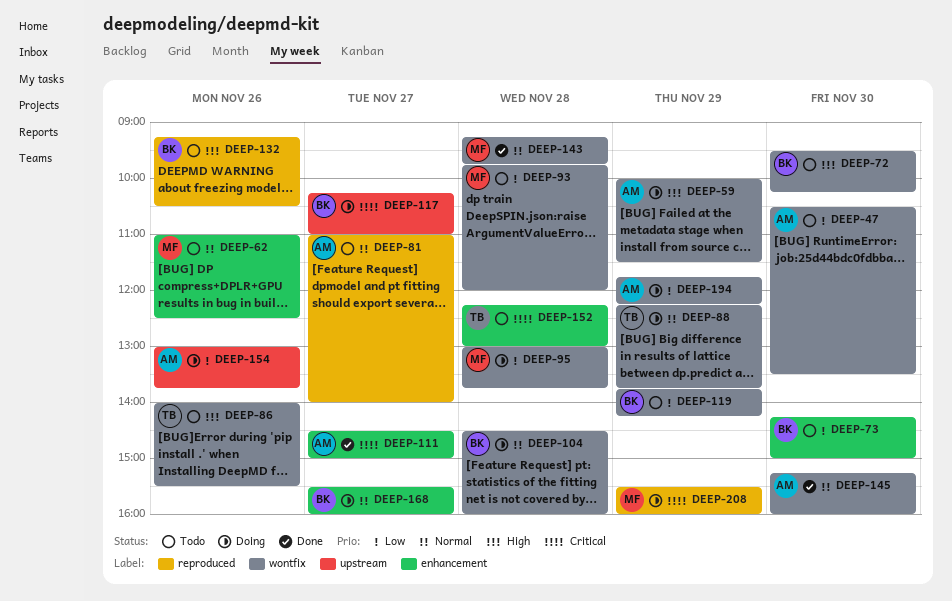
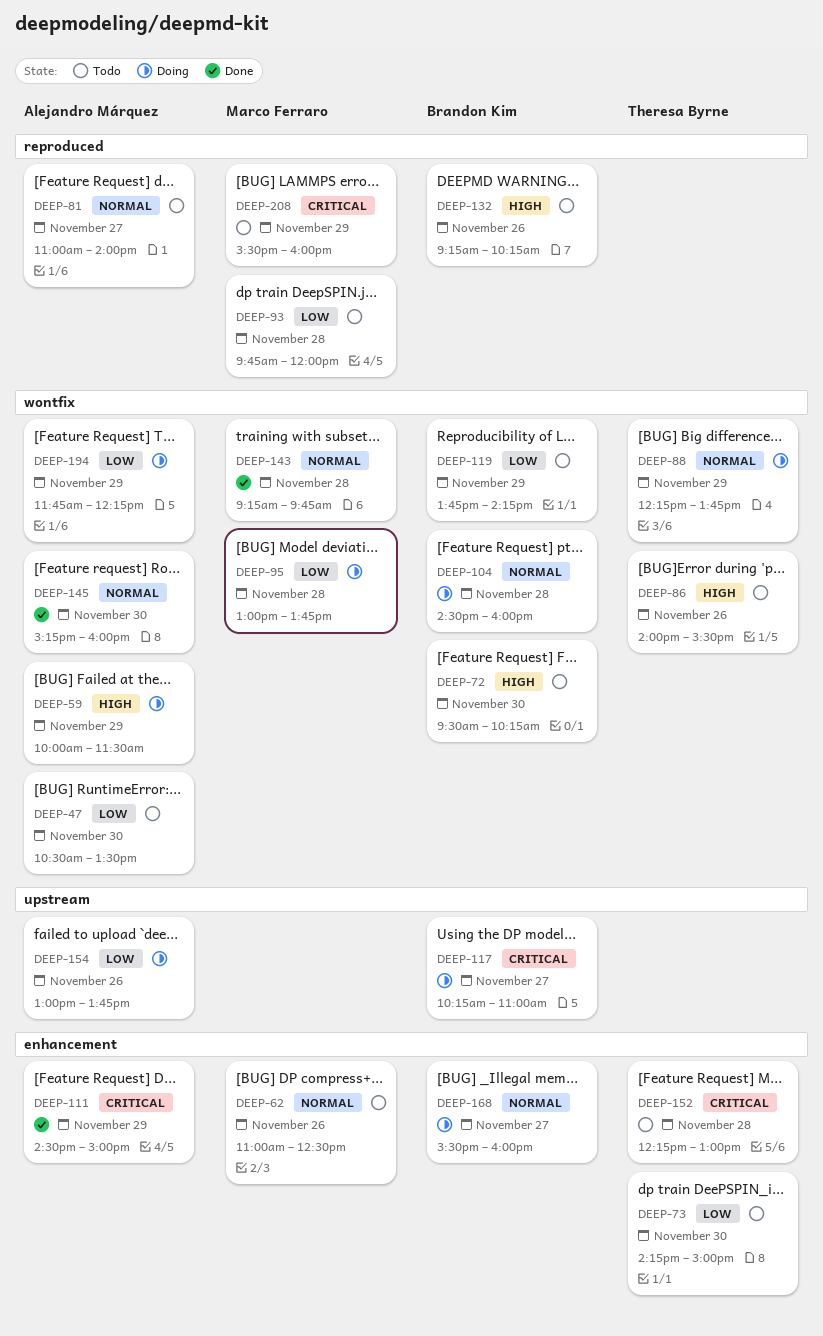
DEEP-73, owner: Brandon Kim -> Theresa Byrne
DEEP-93, label: wontfix -> reproduced
DEEP-111, day: Nov 27 -> Nov 29
DEEP-132, ends: 10:30 -> 10:15
DEEP-208, status: Doing -> Todo

